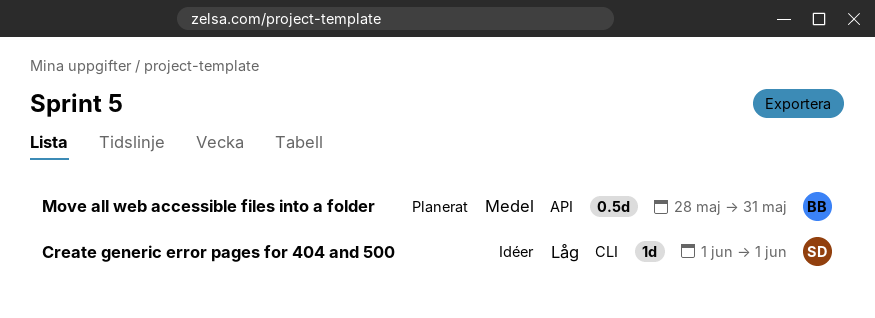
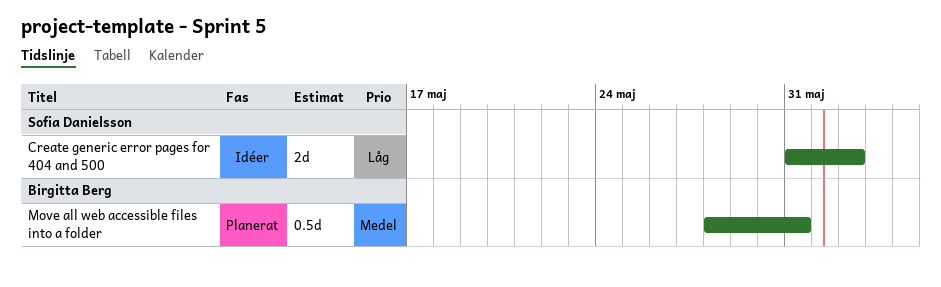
Create generic error pages for 404 and 500, estimate: 1d -> 2d
Create generic error pages for 404 and 500, start: Jun 1 -> May 31
Create generic error pages for 404 and 500, due: Jun 1 -> Jun 2

